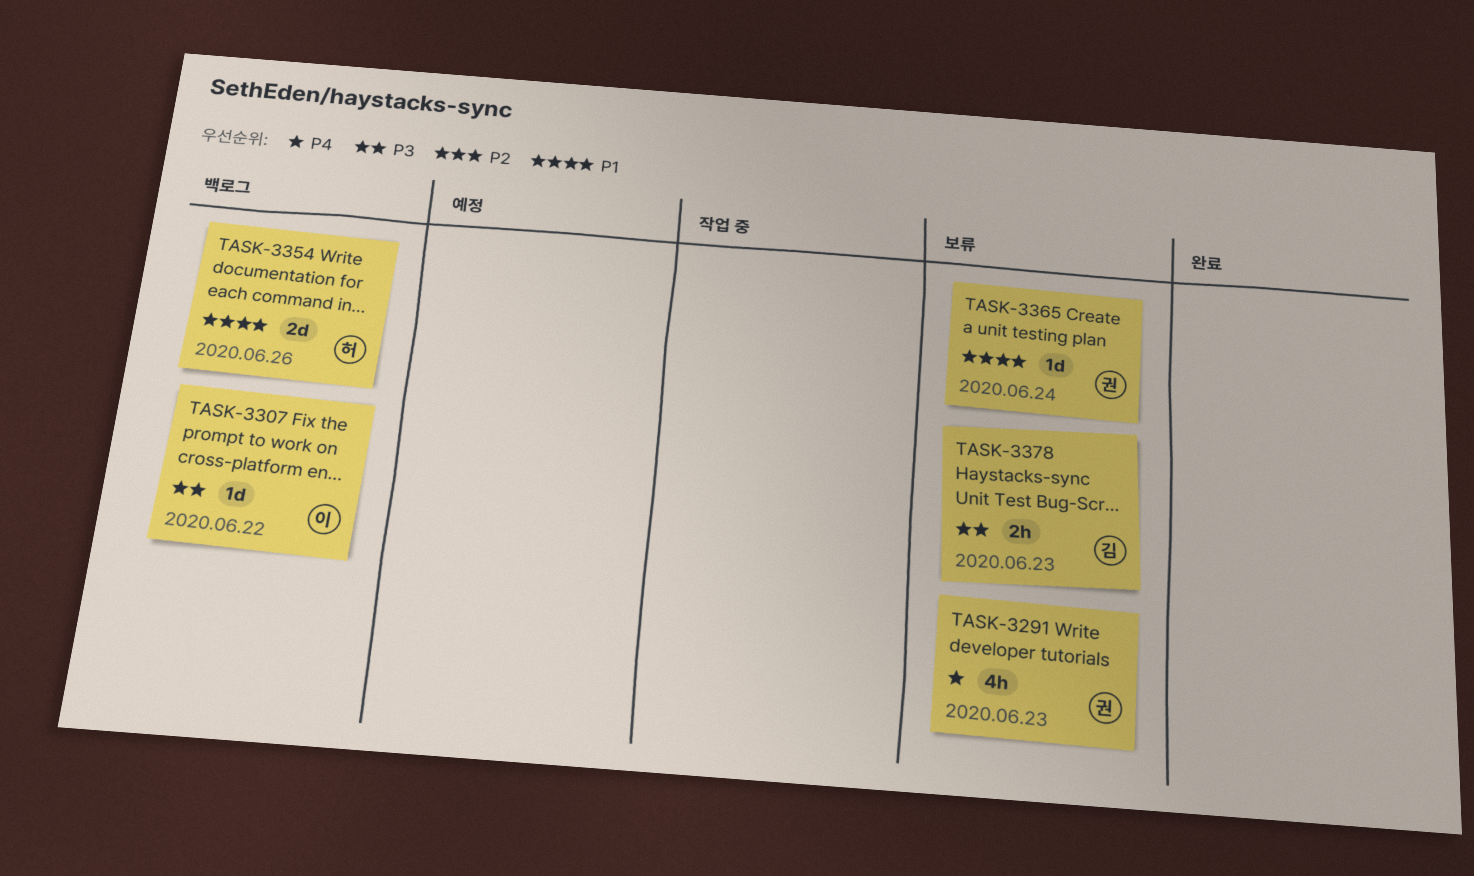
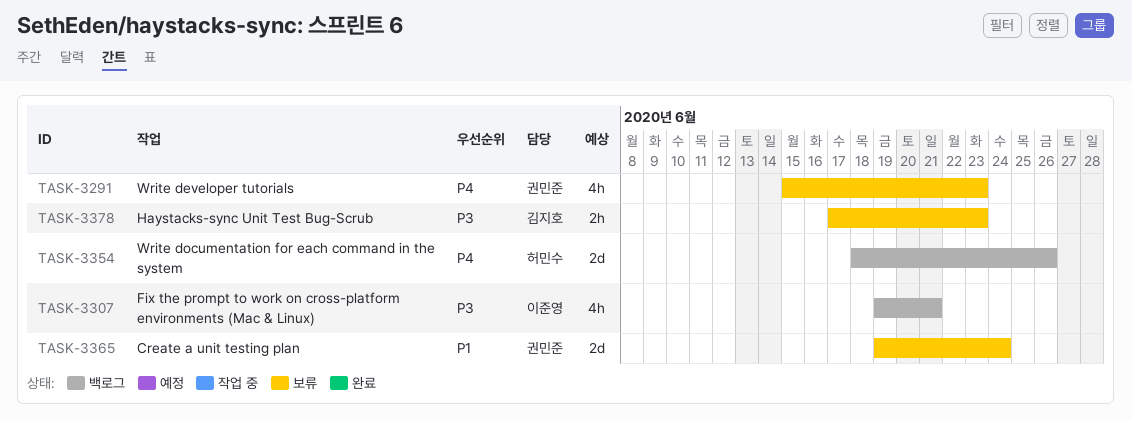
TASK-3307, estimate: 1d -> 4h
TASK-3307, due: Jun 22 -> Jun 21
TASK-3354, priority: P1 -> P4
TASK-3365, estimate: 1d -> 2d

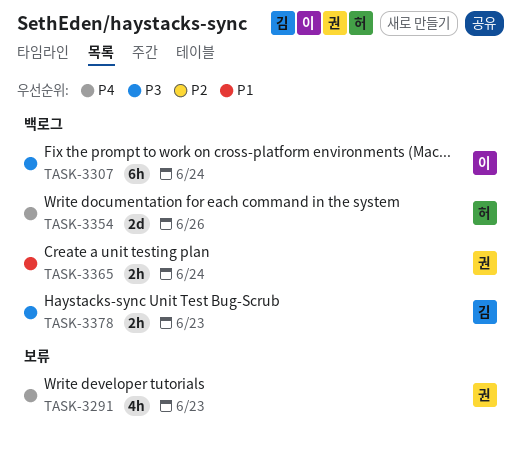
TASK-3307, estimate: 4h -> 6h
TASK-3307, due: Jun 21 -> Jun 24
TASK-3365, status: 보류 -> 백로그
TASK-3365, estimate: 2d -> 2h
TASK-3378, status: 보류 -> 백로그

